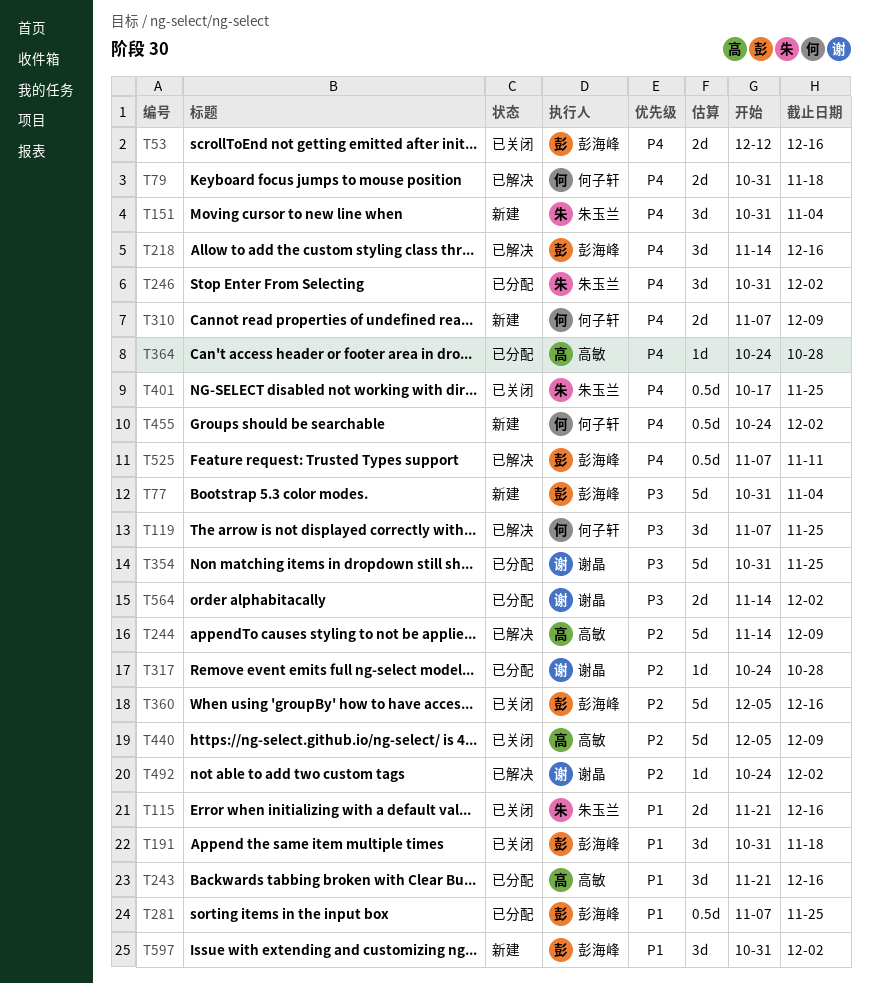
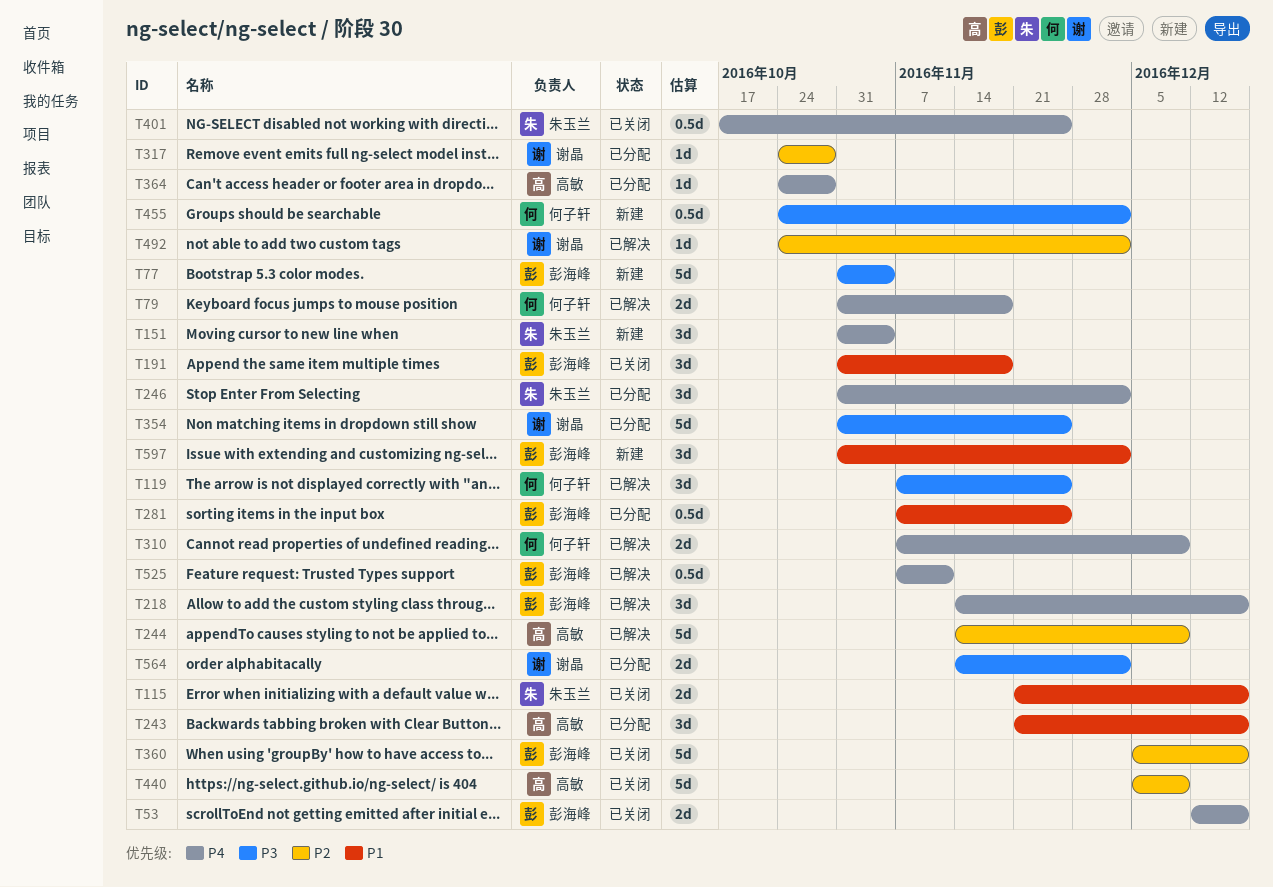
T310, status: 新建 -> 已解决
T455, priority: P4 -> P3

